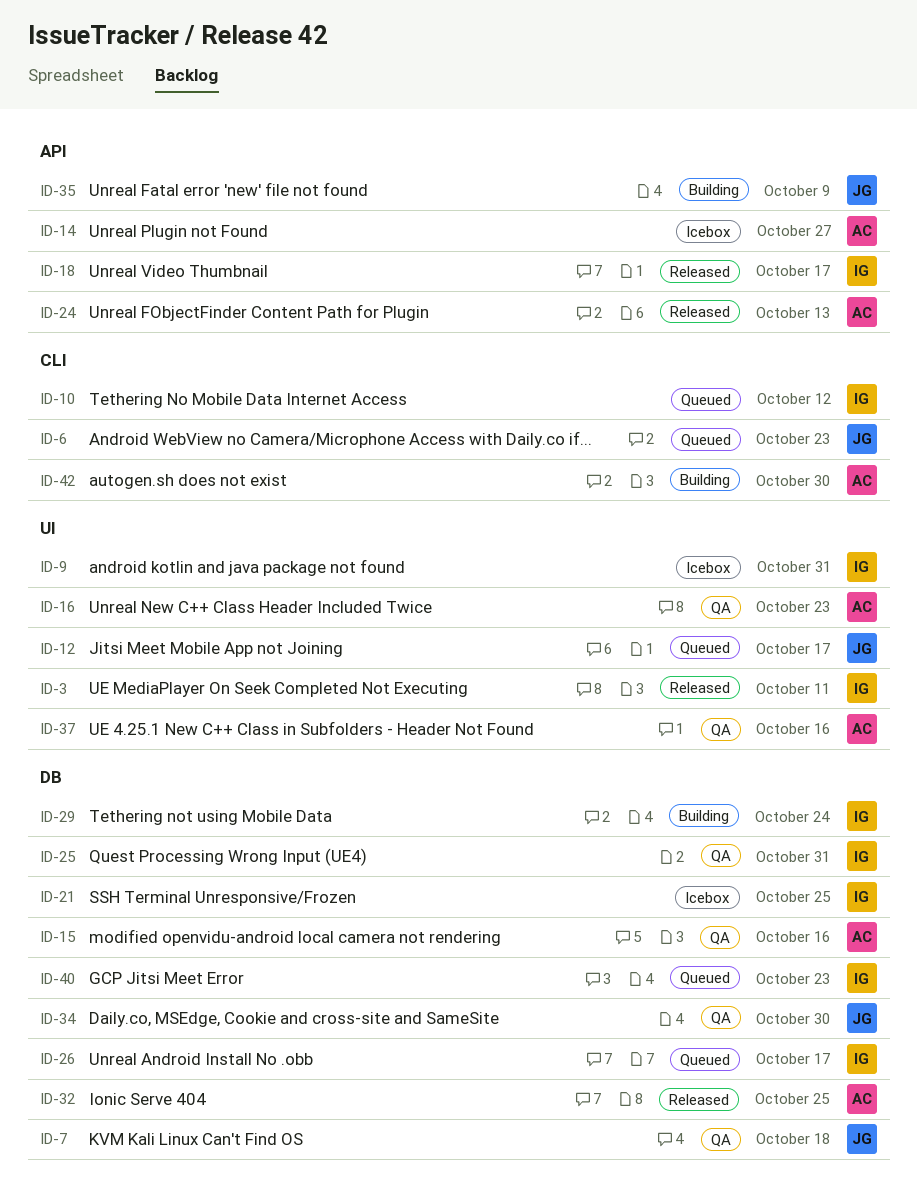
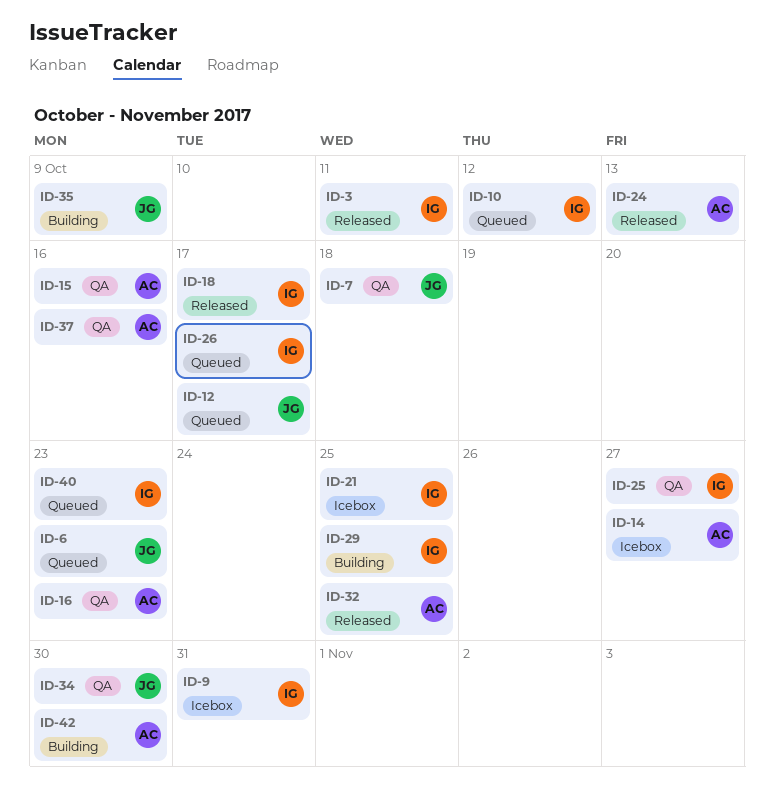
ID-25, due: Oct 31 -> Oct 27
ID-29, due: Oct 24 -> Oct 25

